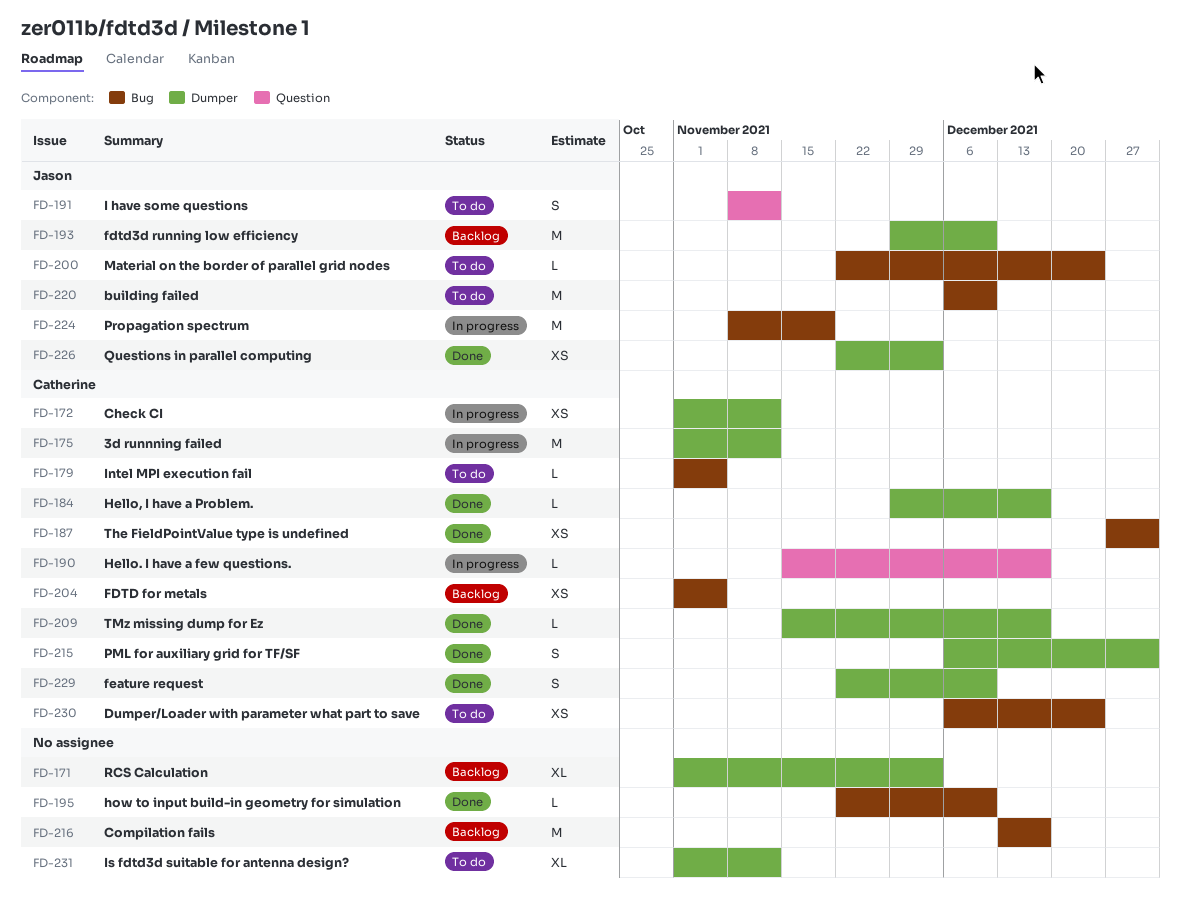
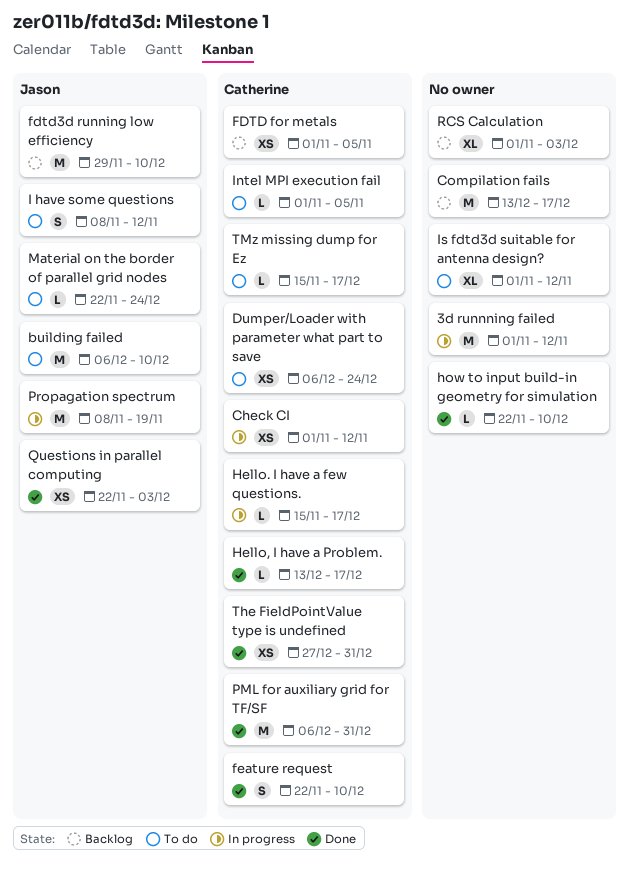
3d runnning failed, owner: Catherine -> none
Hello, I have a Problem., start: Nov 29 -> Dec 13
PML for auxiliary grid for TF/SF, estimate: S -> M
TMz missing dump for Ez, status: Done -> To do

